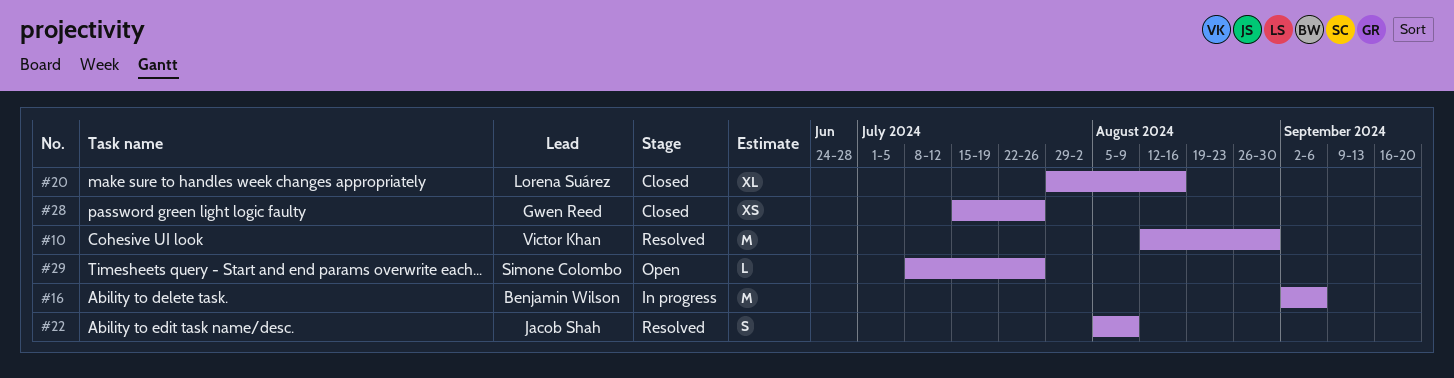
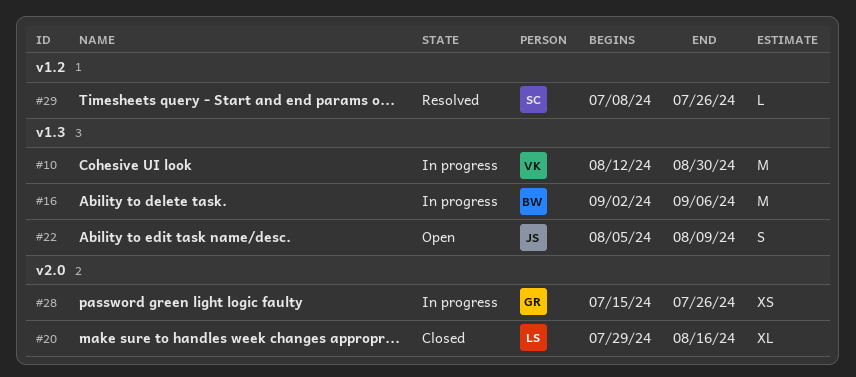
#10, status: Resolved -> In progress
#22, status: Resolved -> Open
#28, status: Closed -> In progress
#29, status: Open -> Resolved

